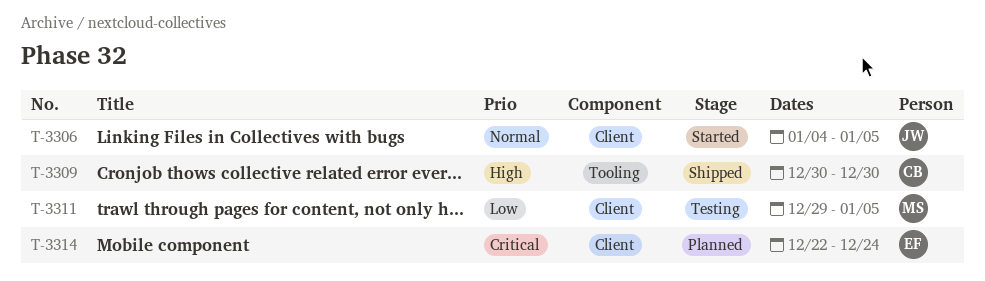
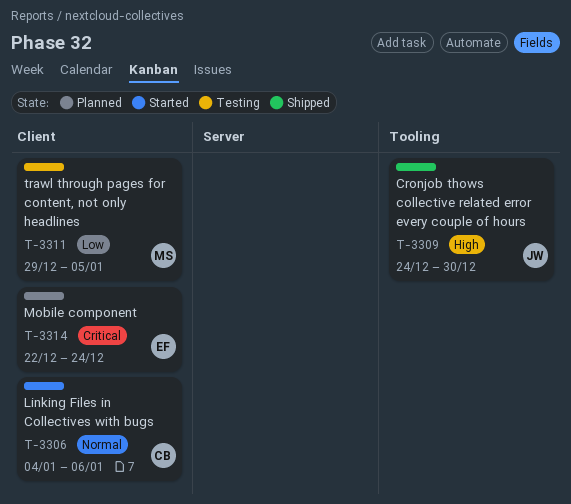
T-3306, owner: JW -> CB
T-3306, due: Jan 5 -> Jan 6
T-3309, owner: CB -> JW
T-3309, start: Dec 30 -> Dec 24

